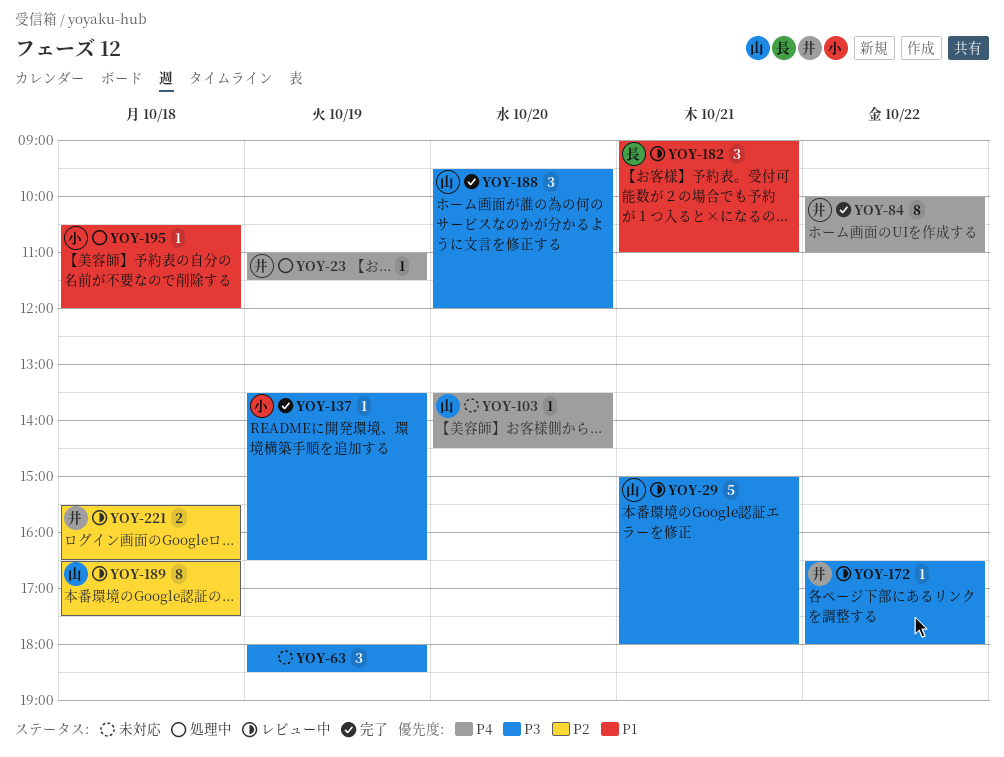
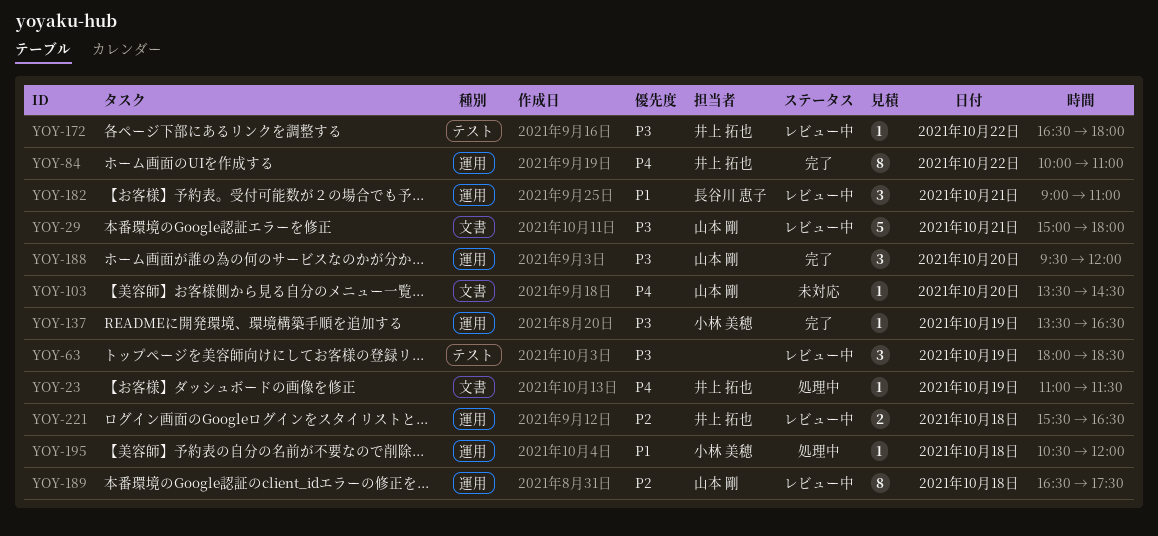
YOY-63, status: 未対応 -> レビュー中

